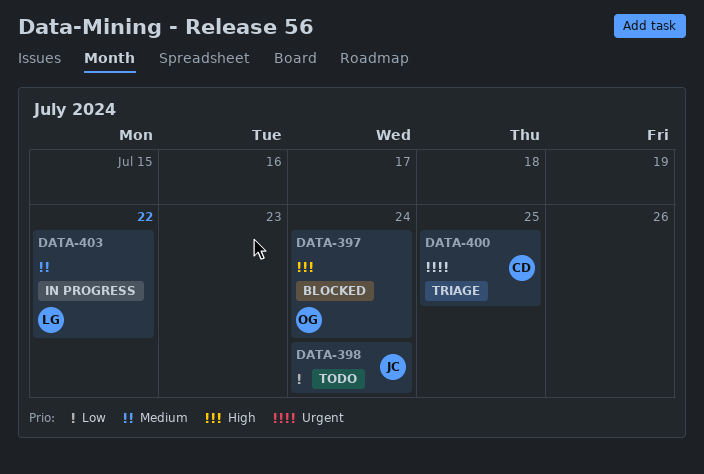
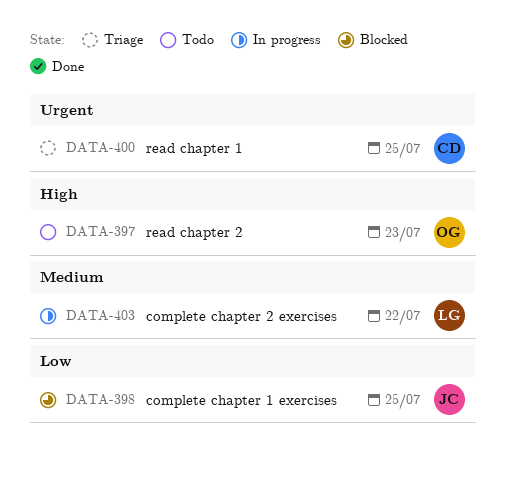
DATA-397, status: Blocked -> Todo
DATA-397, due: Jul 24 -> Jul 23
DATA-398, status: Todo -> Blocked
DATA-398, due: Jul 24 -> Jul 25

